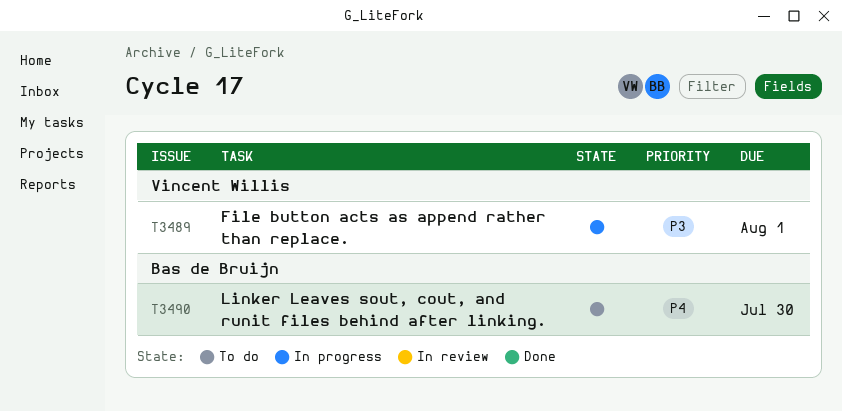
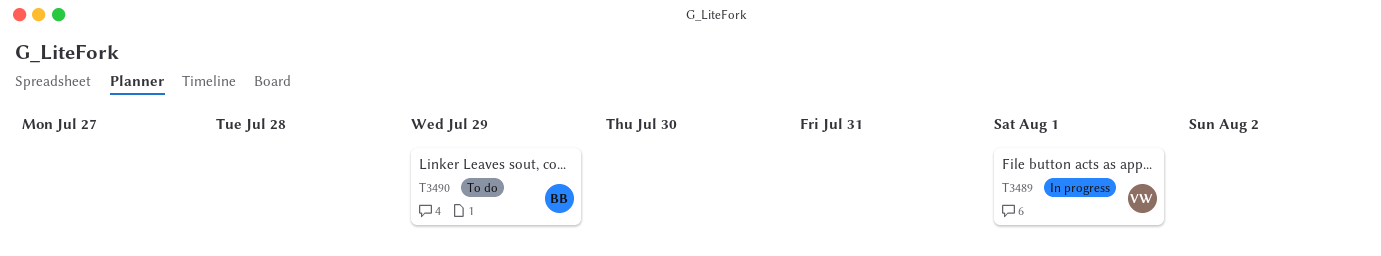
T3490, due: Jul 30 -> Jul 29

